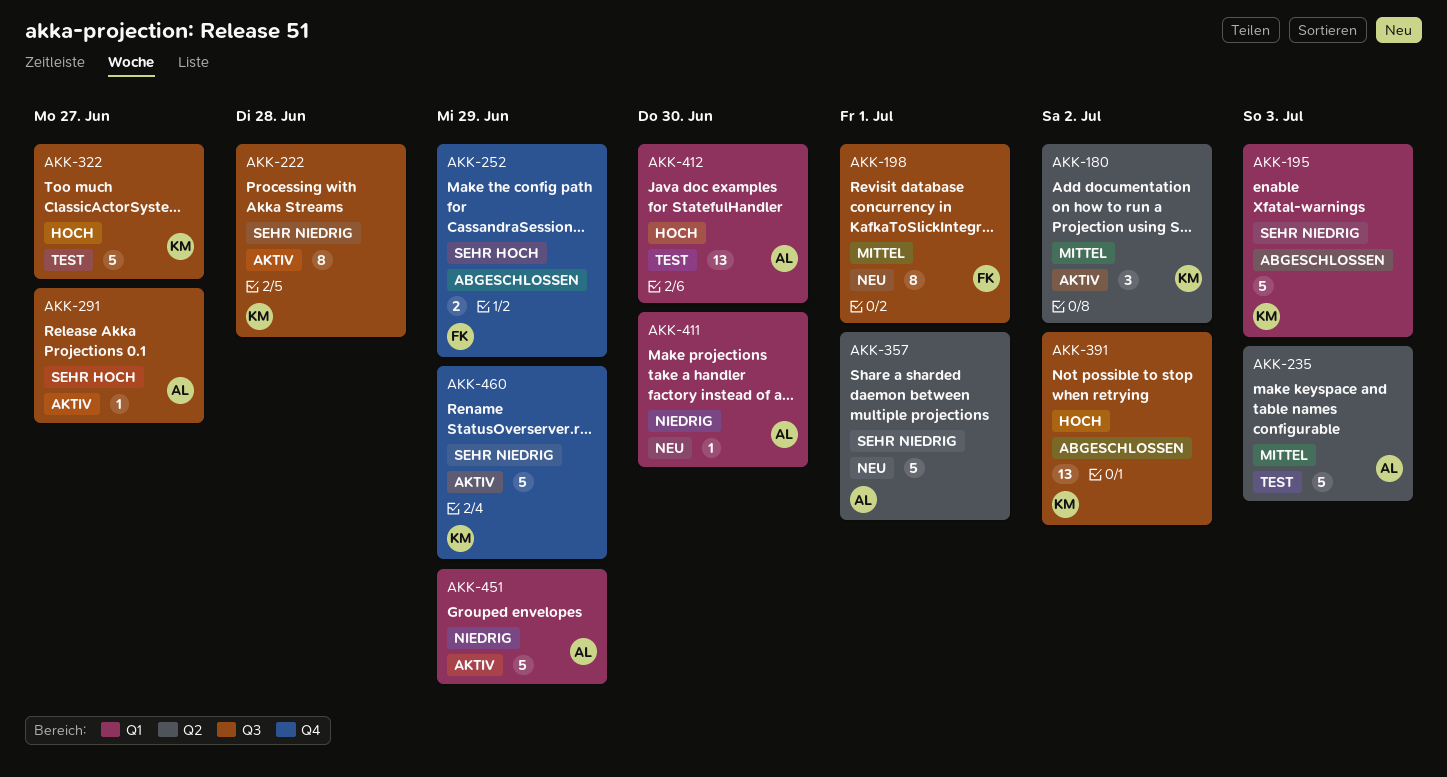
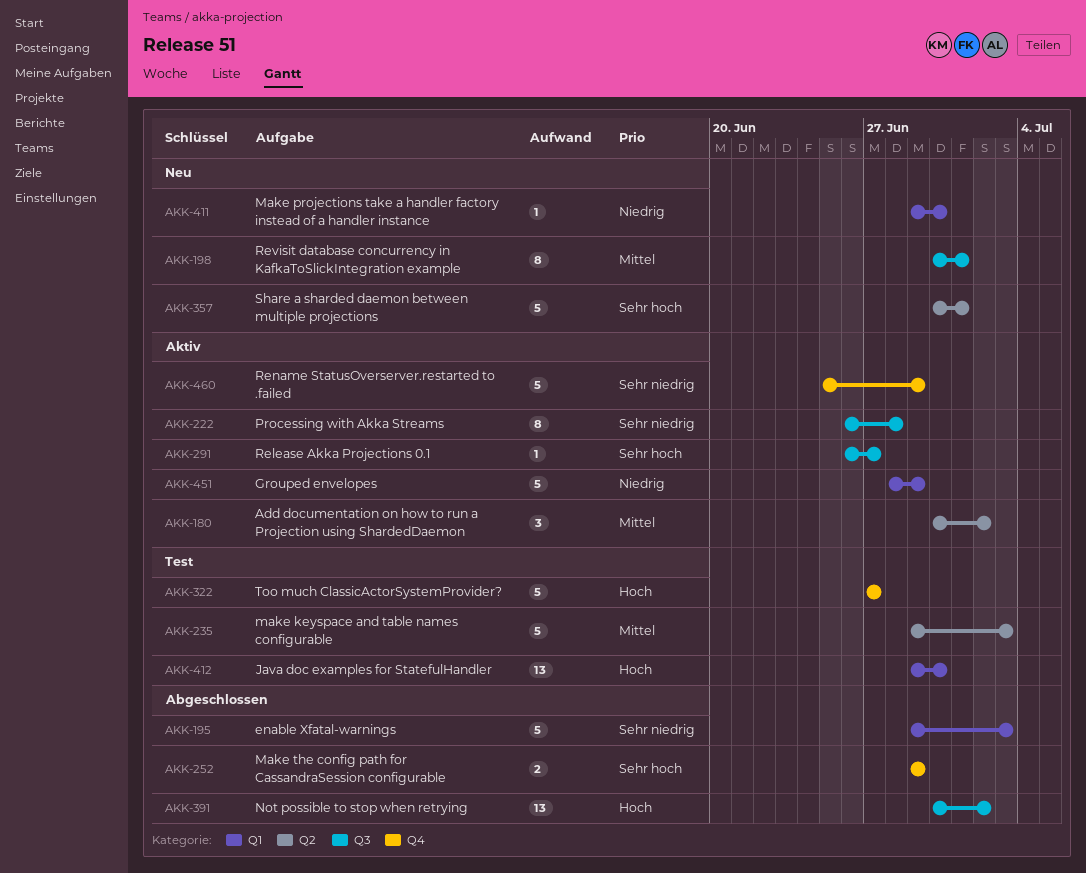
AKK-322, label: Q3 -> Q4
AKK-357, priority: Sehr niedrig -> Sehr hoch

